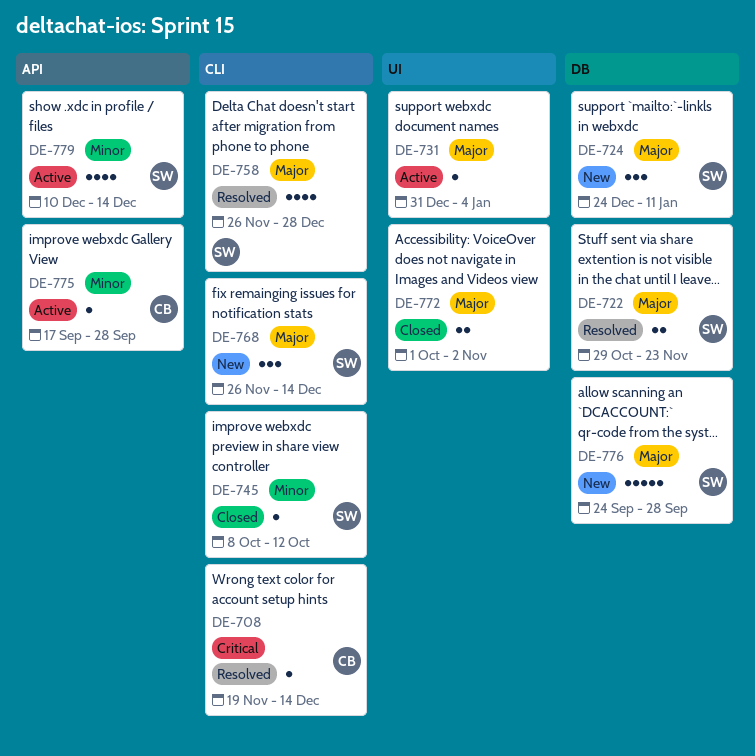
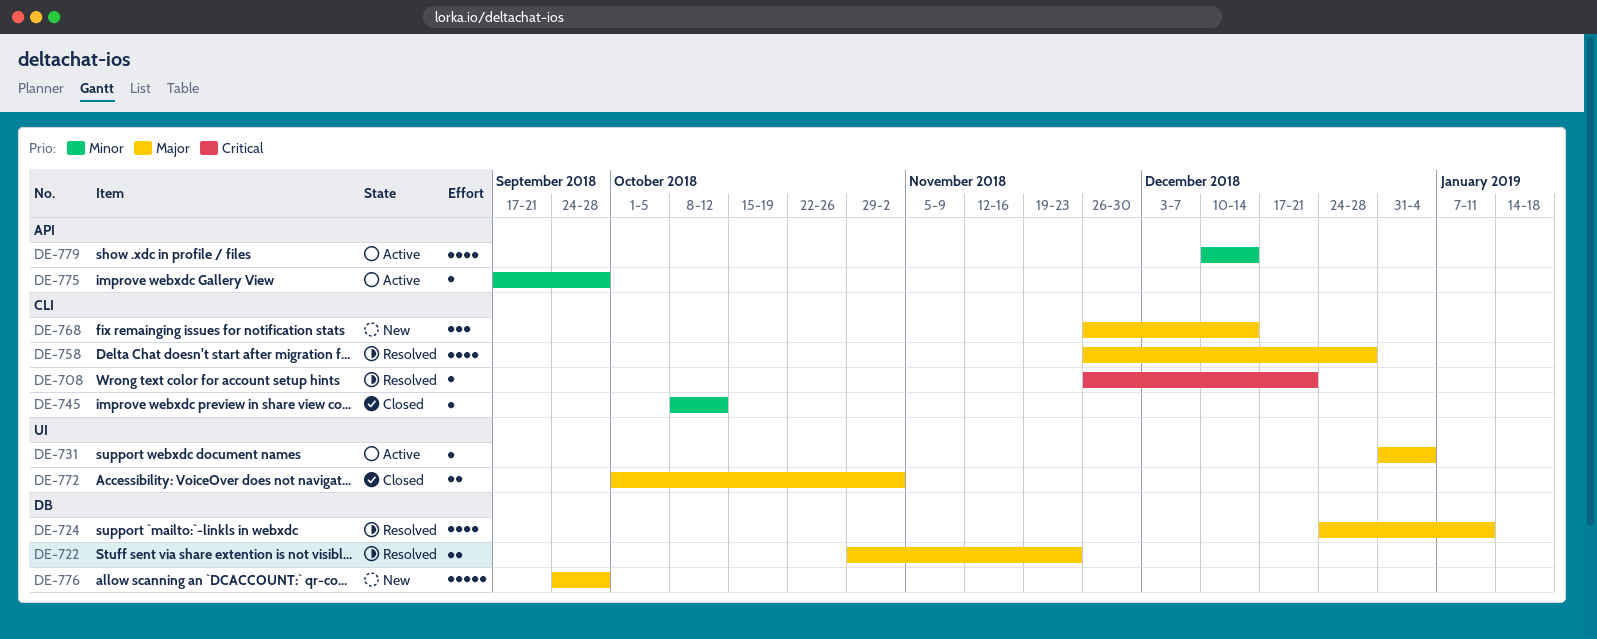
DE-708, start: Nov 19 -> Nov 26
DE-708, due: Dec 14 -> Dec 21
DE-724, status: New -> Resolved
DE-724, estimate: 3 -> 4

